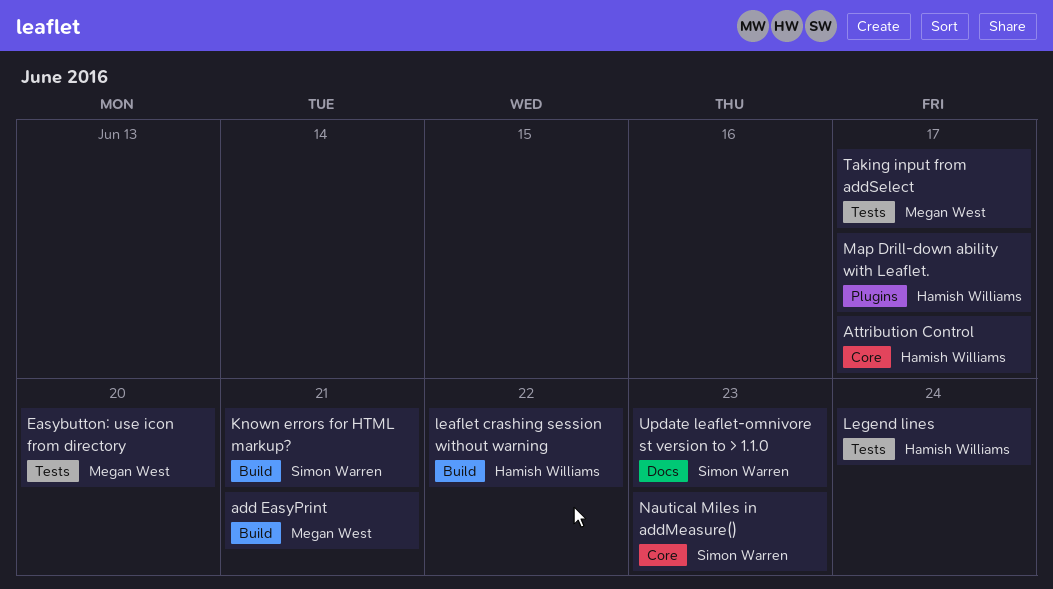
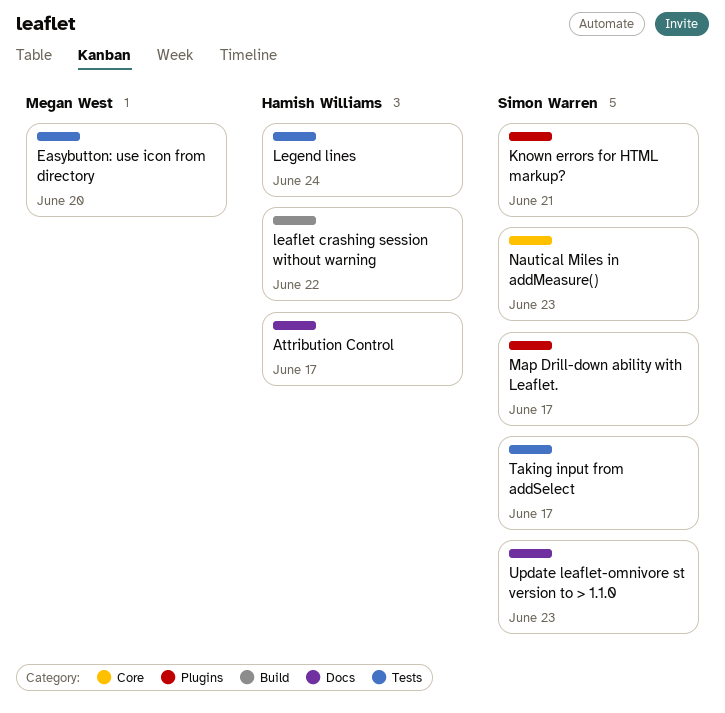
add EasyPrint: present -> none
Attribution Control, label: Core -> Docs
Known errors for HTML markup?, label: Build -> Plugins
Map Drill-down ability with Leaflet., owner: Hamish Williams -> Simon Warren
Taking input from addSelect, owner: Megan West -> Simon Warren

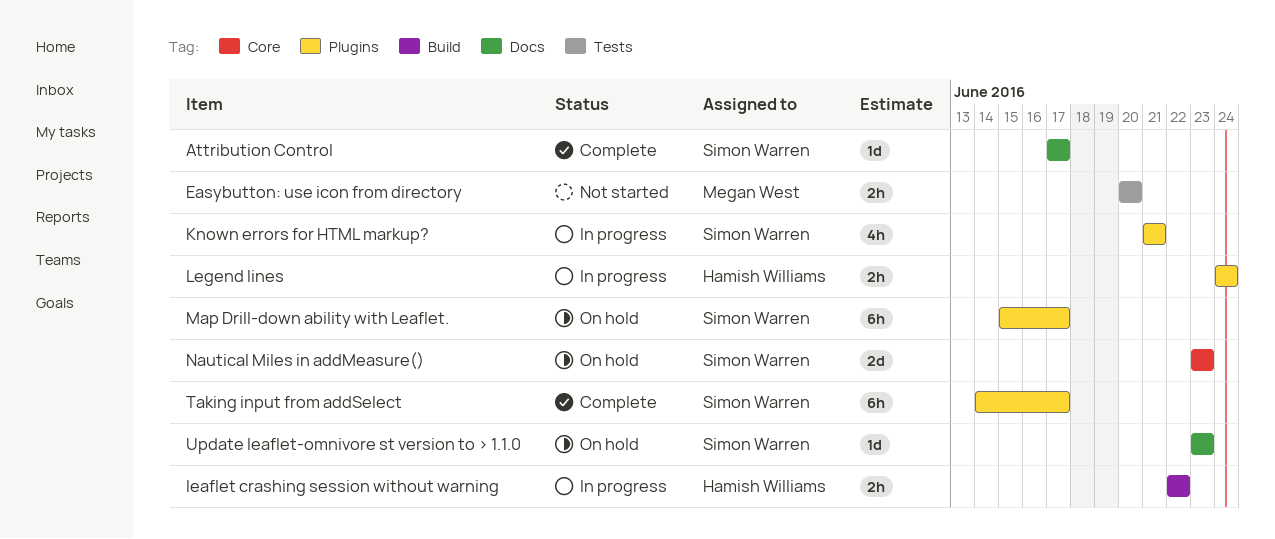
Attribution Control, owner: Hamish Williams -> Simon Warren
Legend lines, label: Tests -> Plugins
Taking input from addSelect, label: Tests -> Plugins

